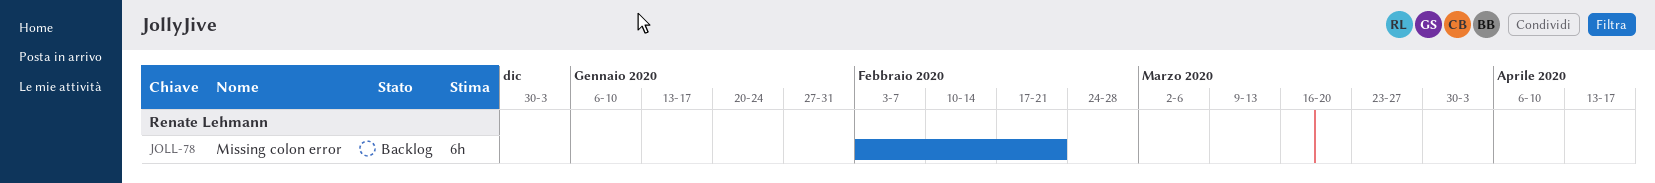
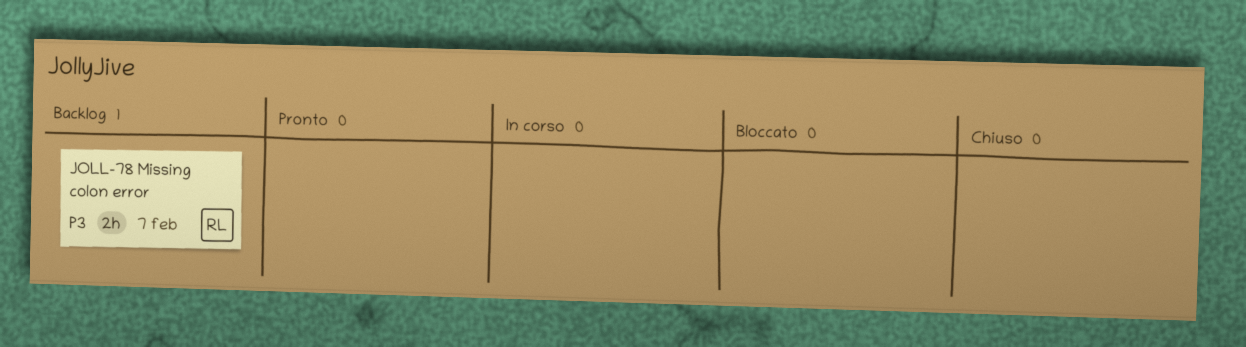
JOLL-78, estimate: 6h -> 2h
JOLL-78, due: Feb 21 -> Feb 7

